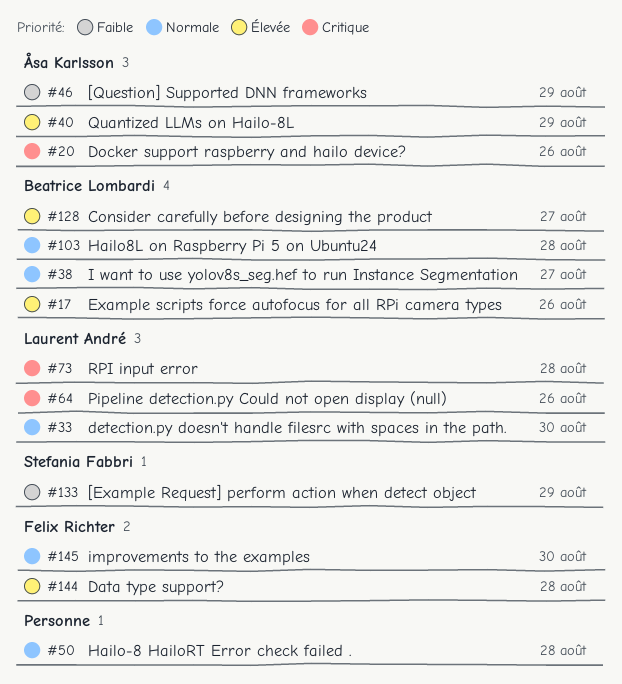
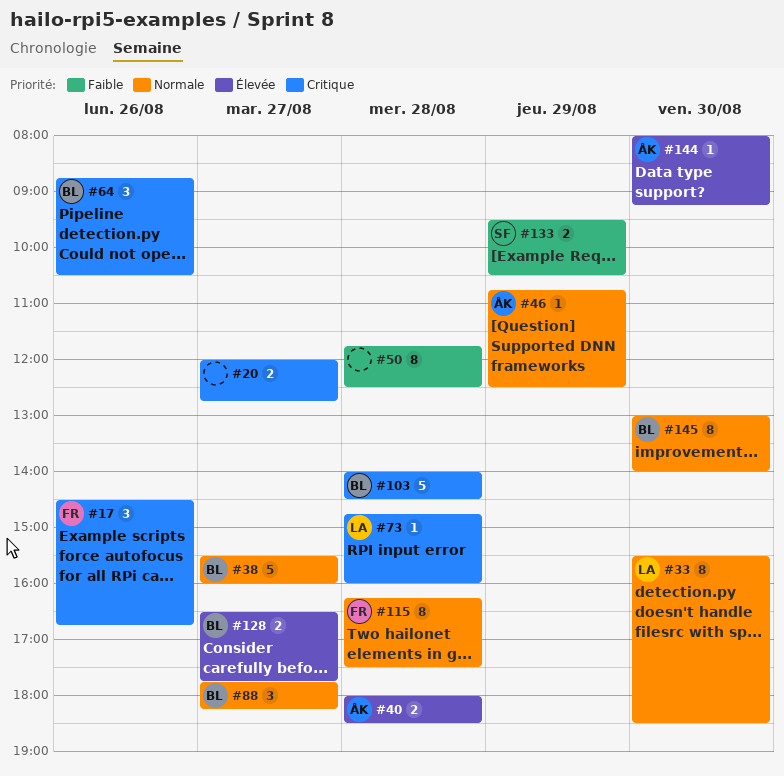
#17, owner: Beatrice Lombardi -> Felix Richter
#17, priority: Élevée -> Critique
#20, owner: Åsa Karlsson -> none
#20, day: Aug 26 -> Aug 27
#40, day: Aug 29 -> Aug 28
#46, priority: Faible -> Normale
#50, priority: Normale -> Faible
#64, owner: Laurent André -> Beatrice Lombardi
#88: none -> present
#103, priority: Normale -> Critique
#115: none -> present
#144, owner: Felix Richter -> Åsa Karlsson
#144, day: Aug 28 -> Aug 30
#145, owner: Felix Richter -> Beatrice Lombardi

